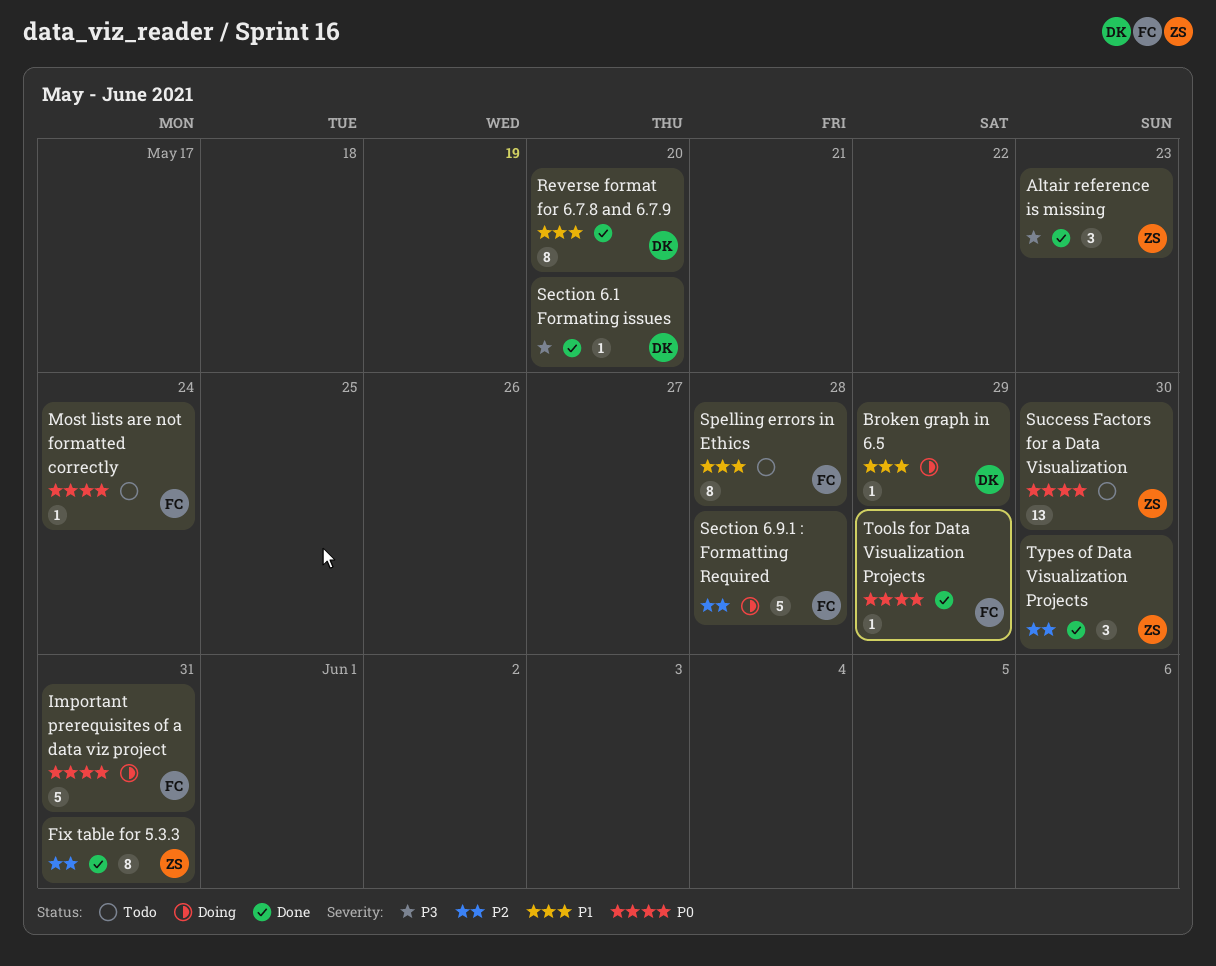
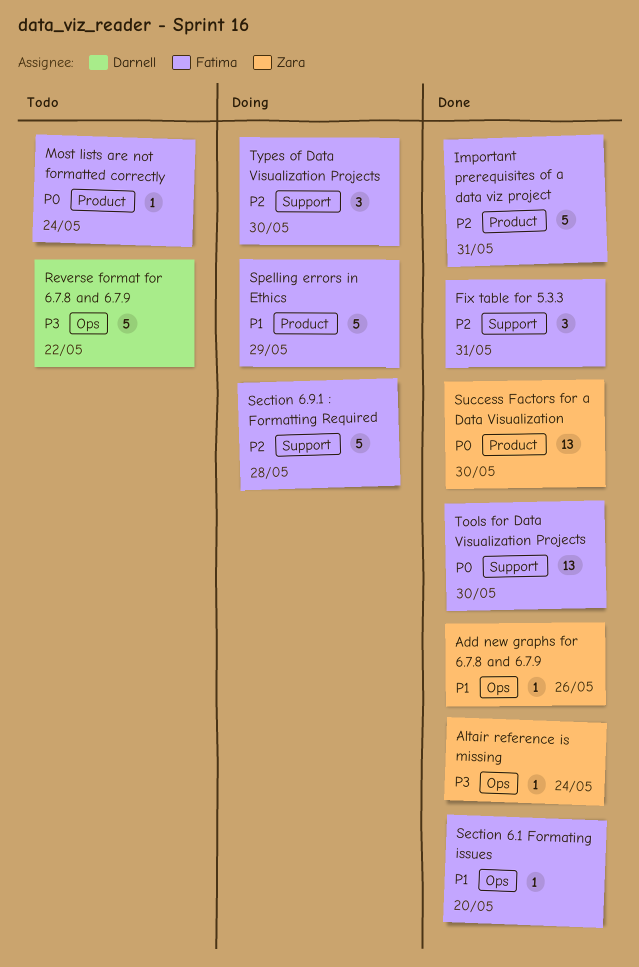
Add new graphs for 6.7.8 and 6.7.9: none -> present
Altair reference is missing, estimate: 3 -> 1
Altair reference is missing, due: May 23 -> May 24
Broken graph in 6.5: present -> none
Fix table for 5.3.3, owner: Zara -> Fatima
Fix table for 5.3.3, estimate: 8 -> 3
Important prerequisites of a data viz project, status: Doing -> Done
Important prerequisites of a data viz project, priority: P0 -> P2
Reverse format for 6.7.8 and 6.7.9, status: Done -> Todo
Reverse format for 6.7.8 and 6.7.9, priority: P1 -> P3
Reverse format for 6.7.8 and 6.7.9, estimate: 8 -> 5
Reverse format for 6.7.8 and 6.7.9, due: May 20 -> May 22
Section 6.1 Formating issues, owner: Darnell -> Fatima
Section 6.1 Formating issues, priority: P3 -> P1
Spelling errors in Ethics, status: Todo -> Doing
Spelling errors in Ethics, estimate: 8 -> 5
Spelling errors in Ethics, due: May 28 -> May 29
Success Factors for a Data Visualization, status: Todo -> Done
Tools for Data Visualization Projects, estimate: 1 -> 13
Tools for Data Visualization Projects, due: May 29 -> May 30
Types of Data Visualization Projects, status: Done -> Doing
Types of Data Visualization Projects, owner: Zara -> Fatima

